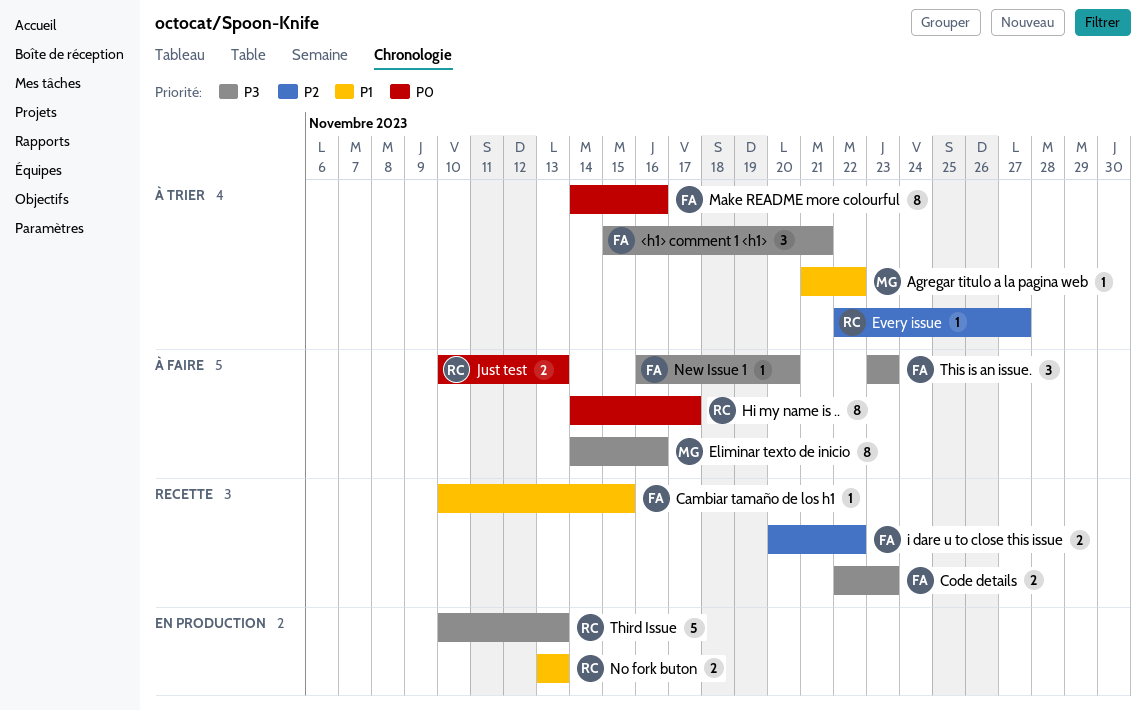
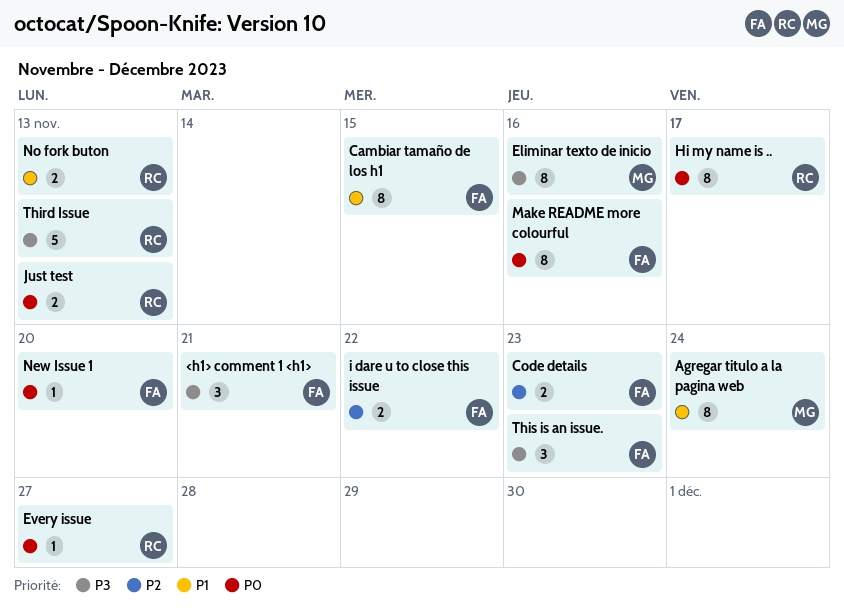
Agregar titulo a la pagina web, estimate: 1 -> 8
Agregar titulo a la pagina web, due: Nov 22 -> Nov 24
Cambiar tamaño de los h1, estimate: 1 -> 8
Code details, priority: P3 -> P2
Every issue, priority: P2 -> P0
New Issue 1, priority: P3 -> P0

